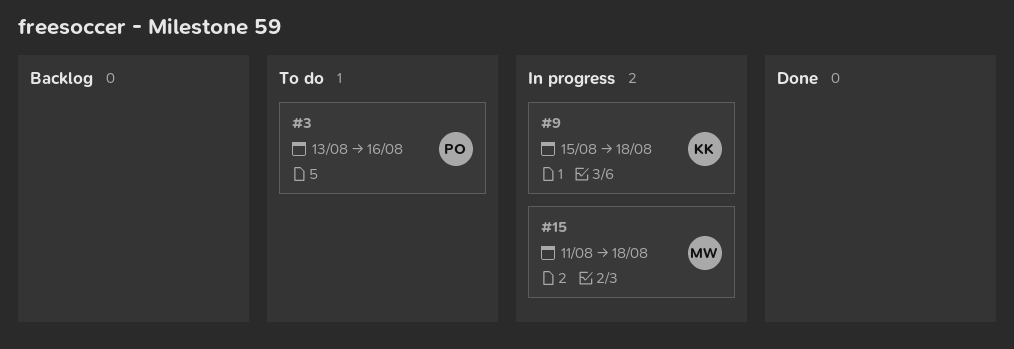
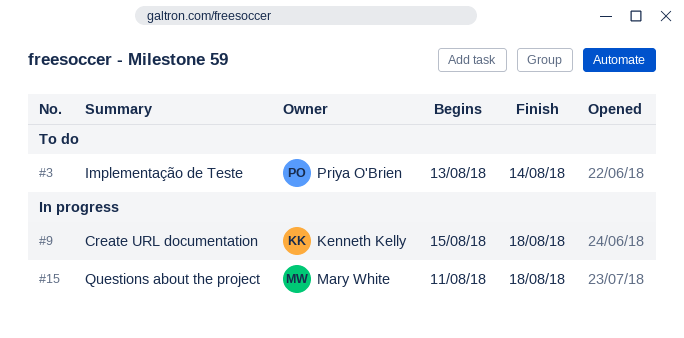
#3, due: Aug 16 -> Aug 14

